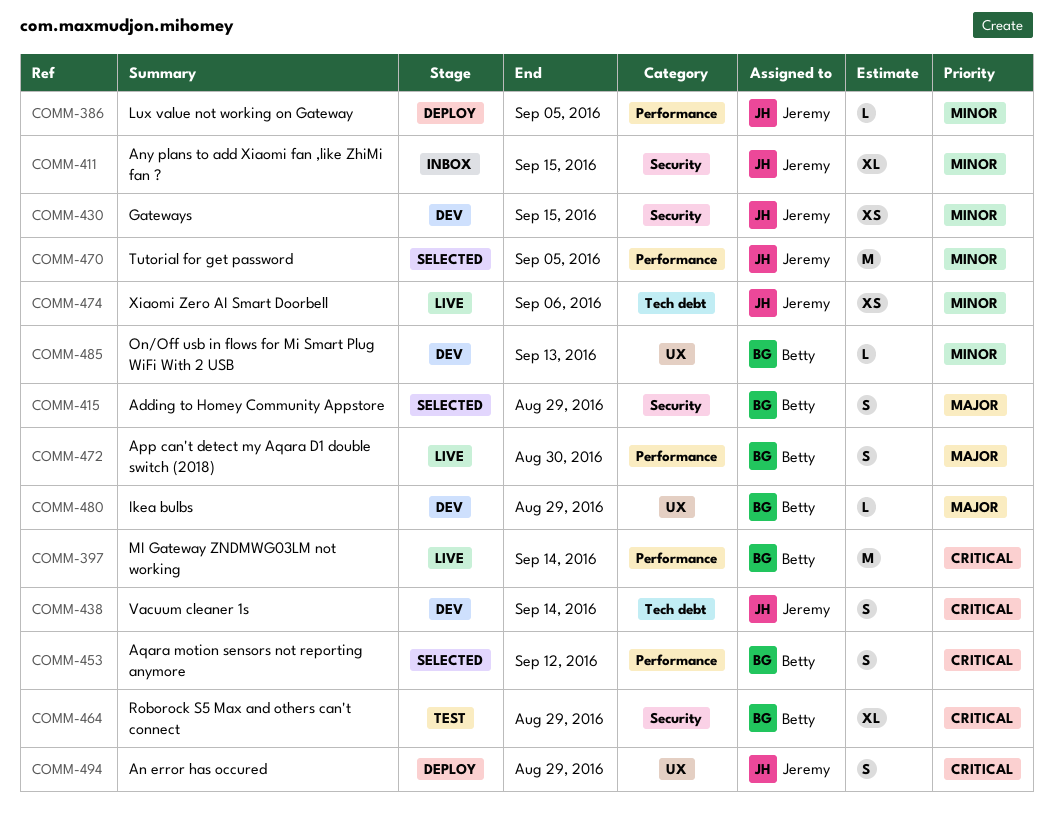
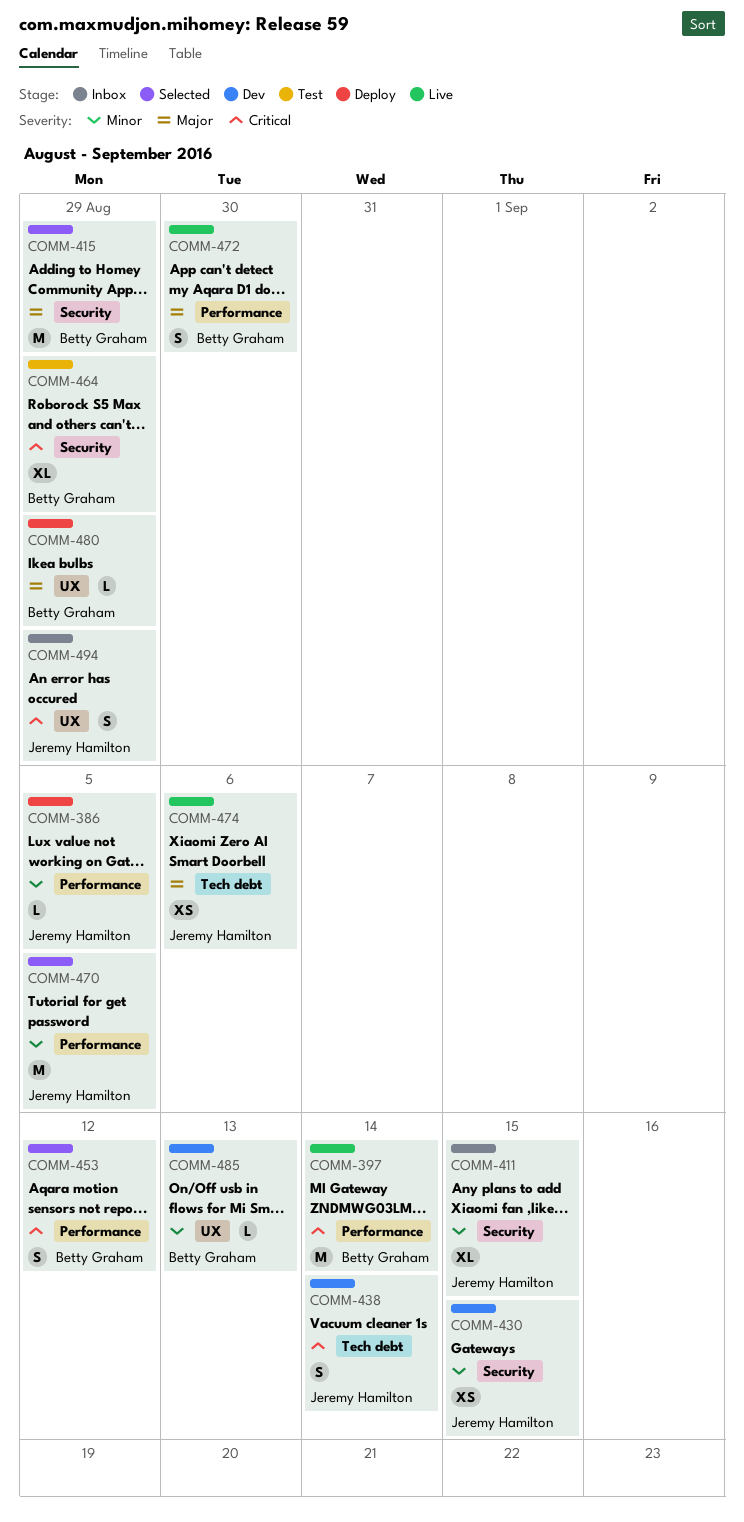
COMM-415, estimate: S -> M
COMM-474, priority: Minor -> Major
COMM-480, status: Dev -> Deploy
COMM-494, status: Deploy -> Inbox

